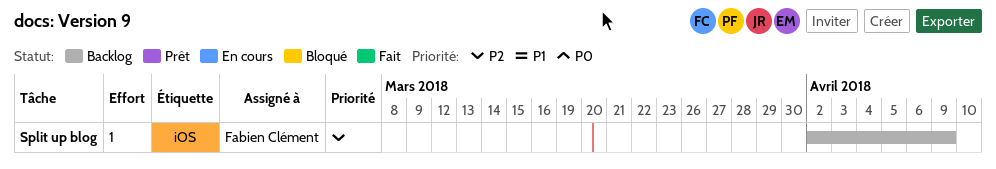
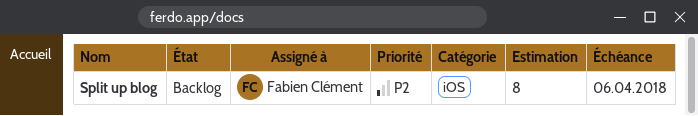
Split up blog, estimate: 1 -> 8
Split up blog, due: Apr 9 -> Apr 6

